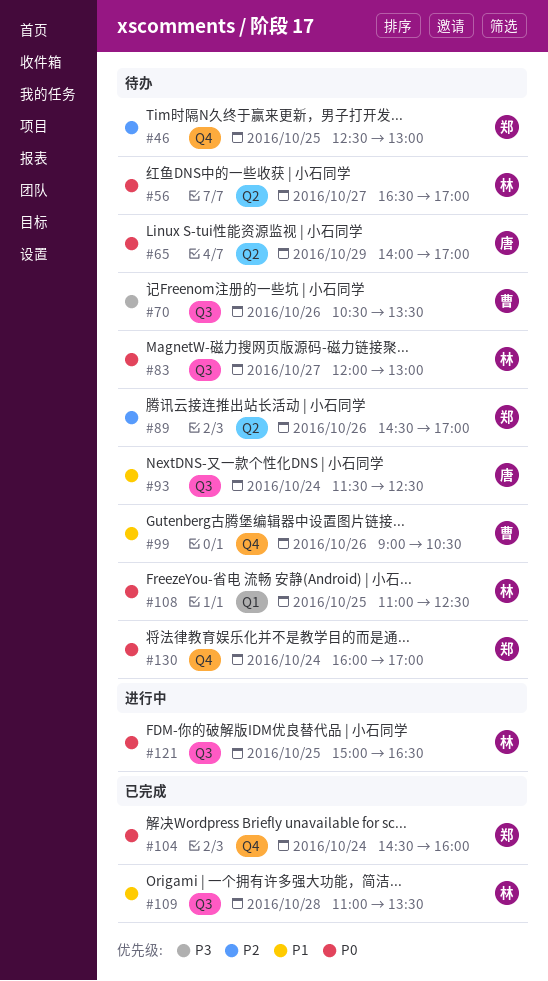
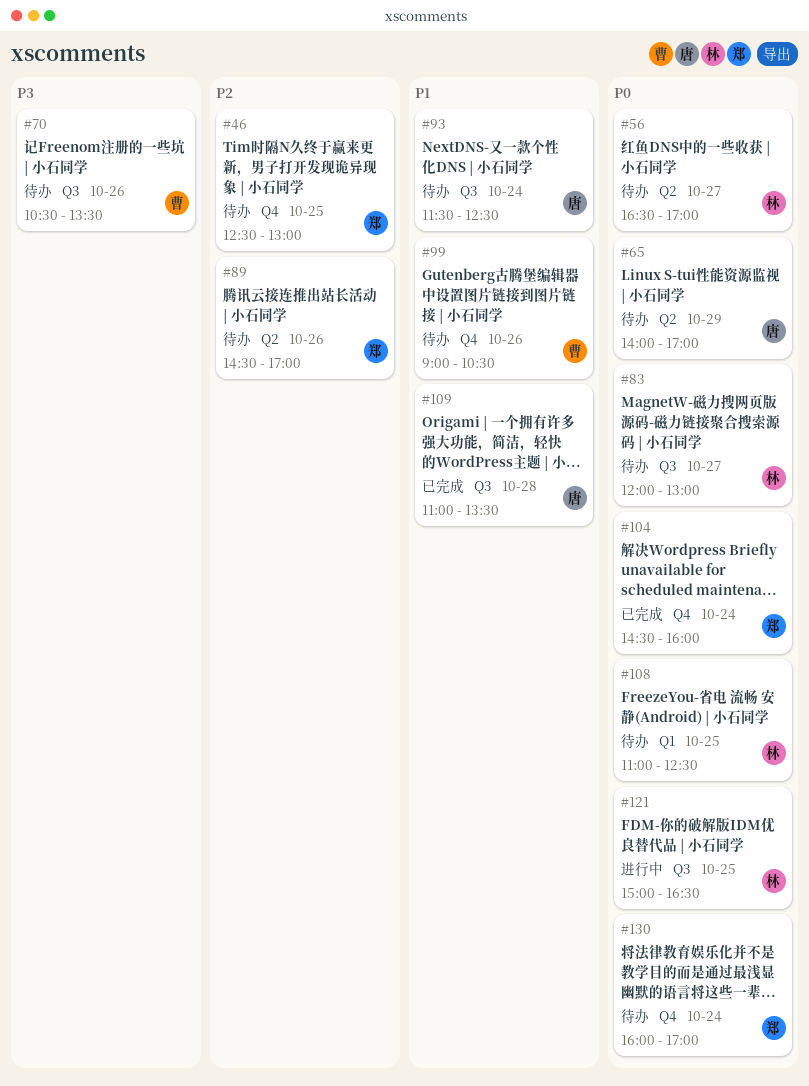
#109, owner: 林 -> 唐

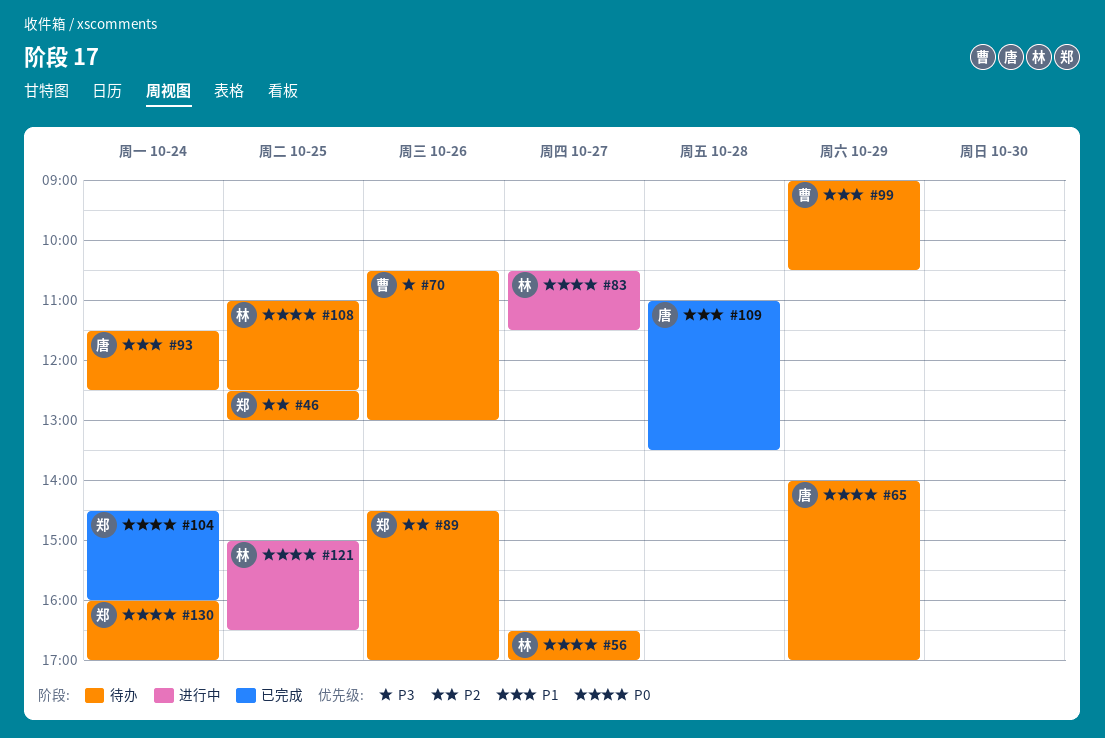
#70, ends: 13:30 -> 13:00
#83, status: 待办 -> 进行中
#83, begins: 12:00 -> 10:30
#83, ends: 13:00 -> 11:30
#99, day: Oct 26 -> Oct 29

